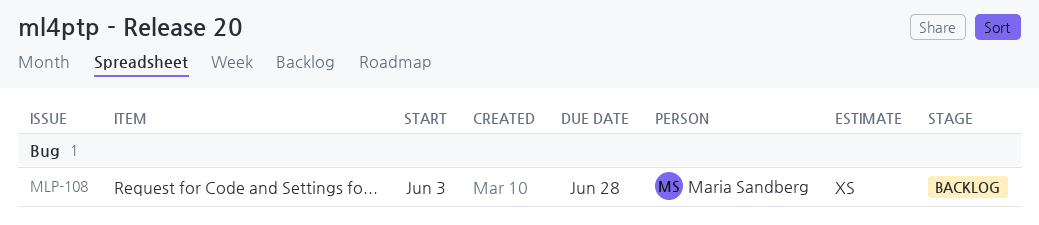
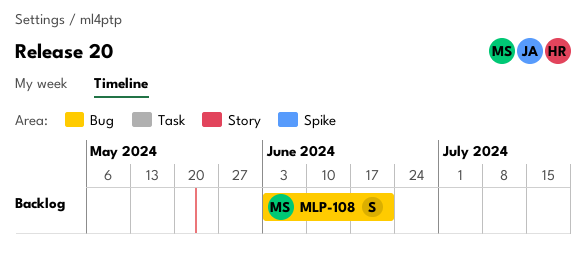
MLP-108, estimate: XS -> S
MLP-108, due: Jun 28 -> Jun 21

